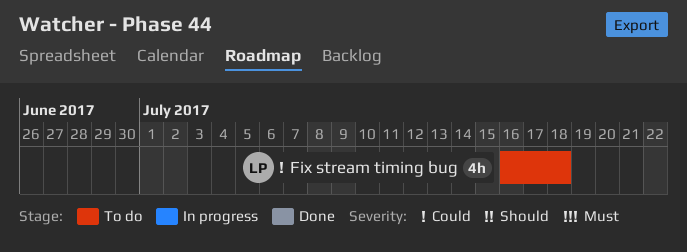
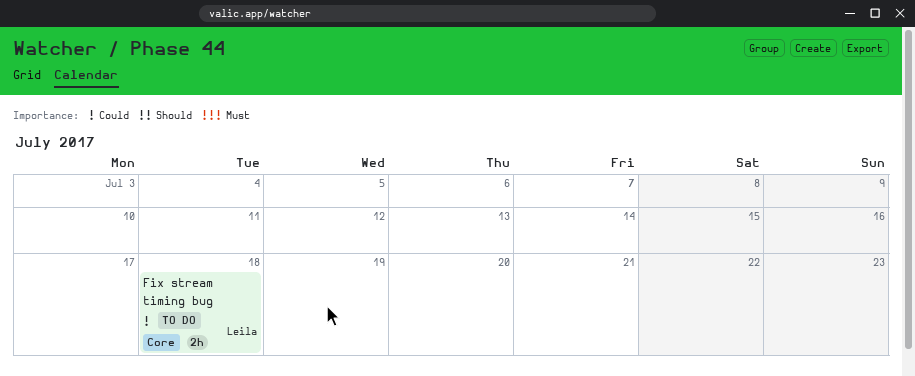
Fix stream timing bug, estimate: 4h -> 2h

